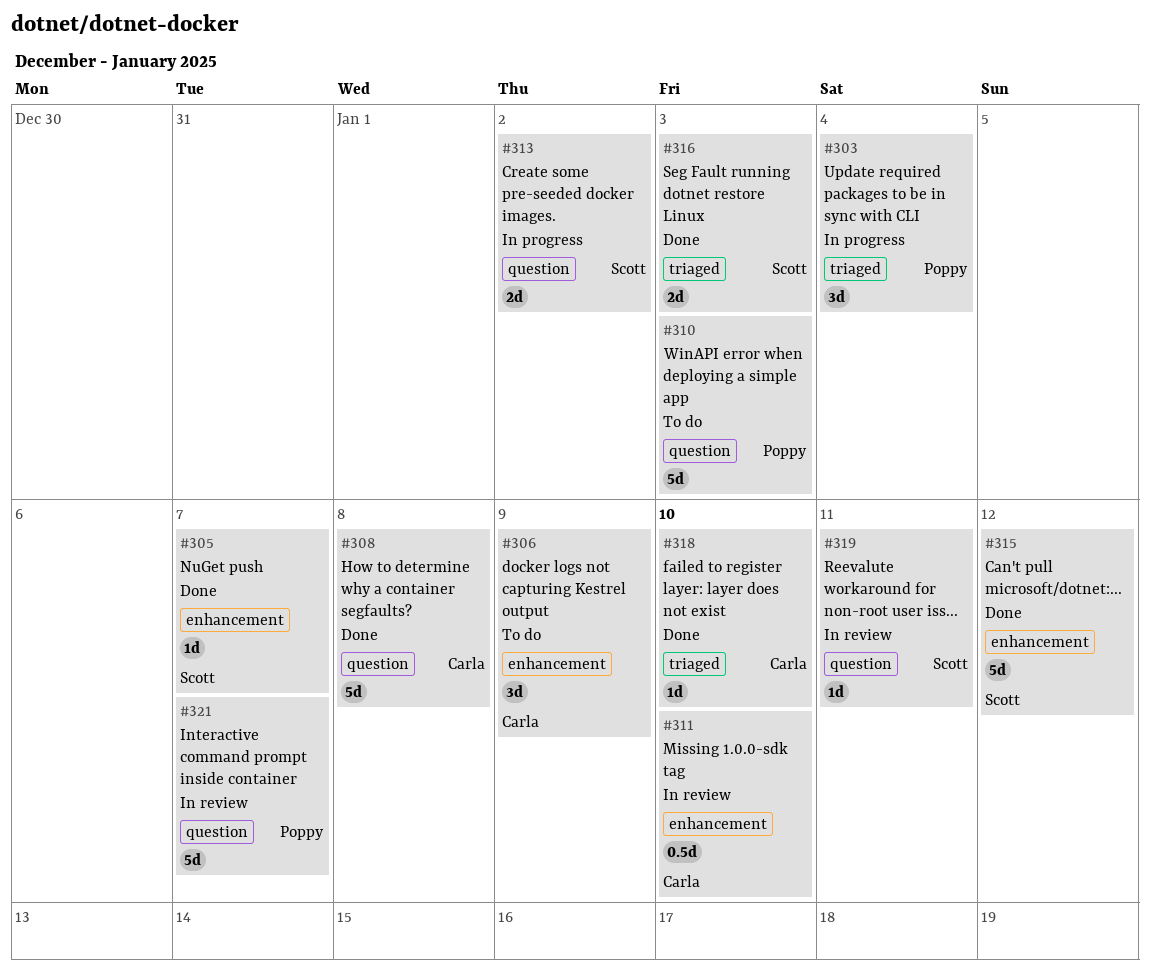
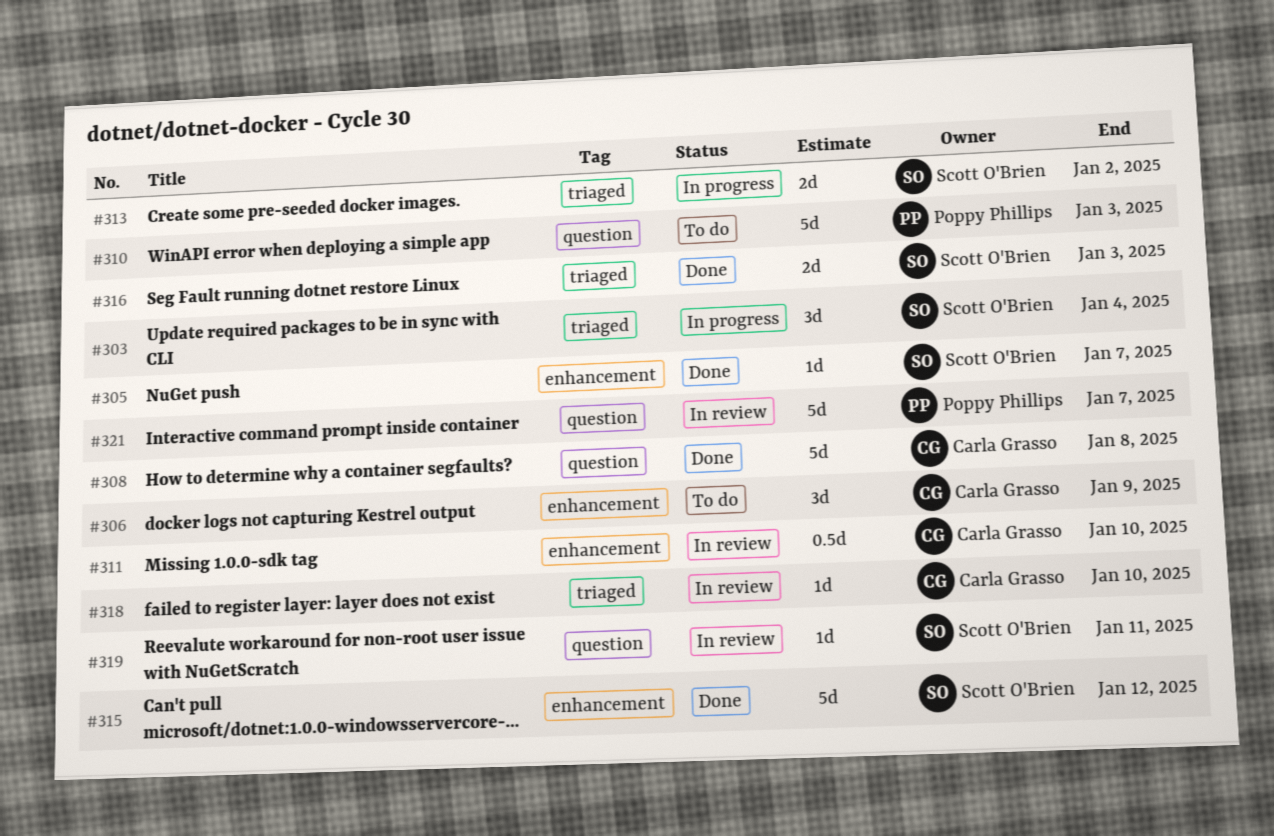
#303, owner: Poppy Phillips -> Scott O'Brien
#313, label: question -> triaged
#318, status: Done -> In review

